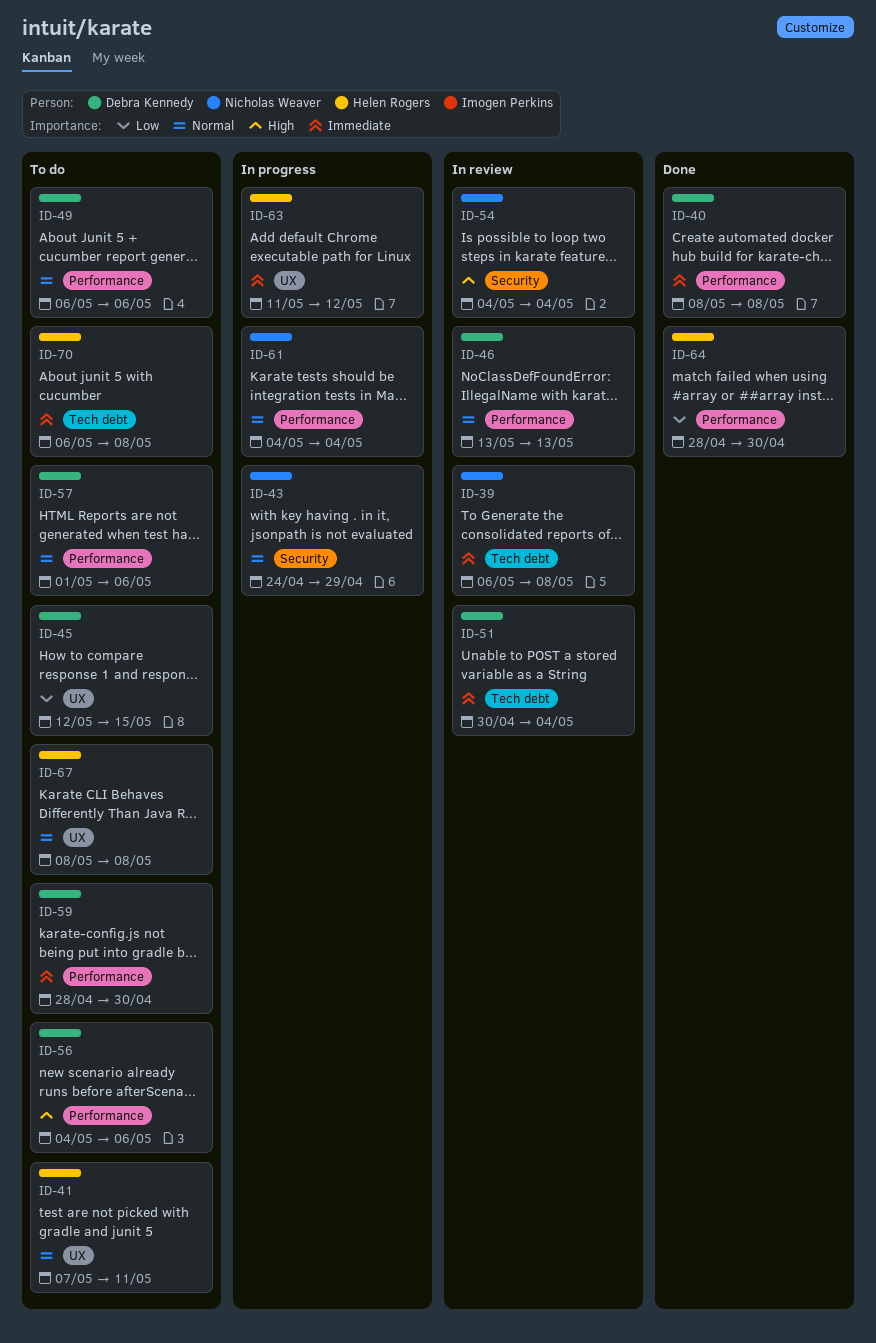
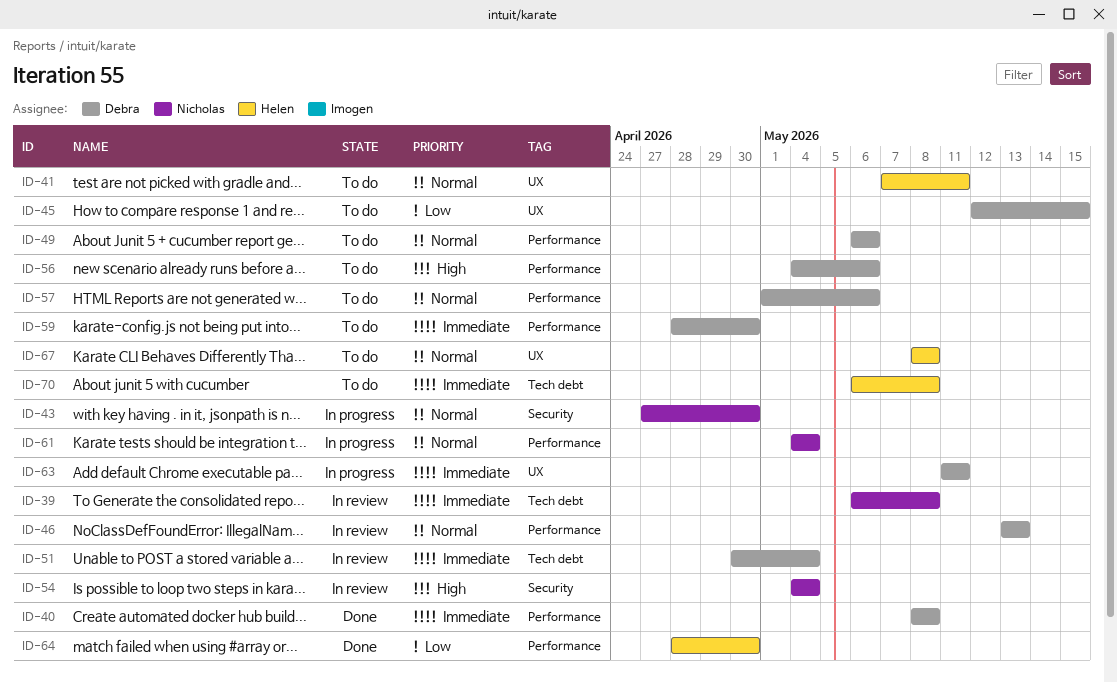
ID-43, start: Apr 24 -> Apr 27
ID-43, due: Apr 29 -> Apr 30
ID-63, owner: Helen Rogers -> Debra Kennedy
ID-63, due: May 12 -> May 11

